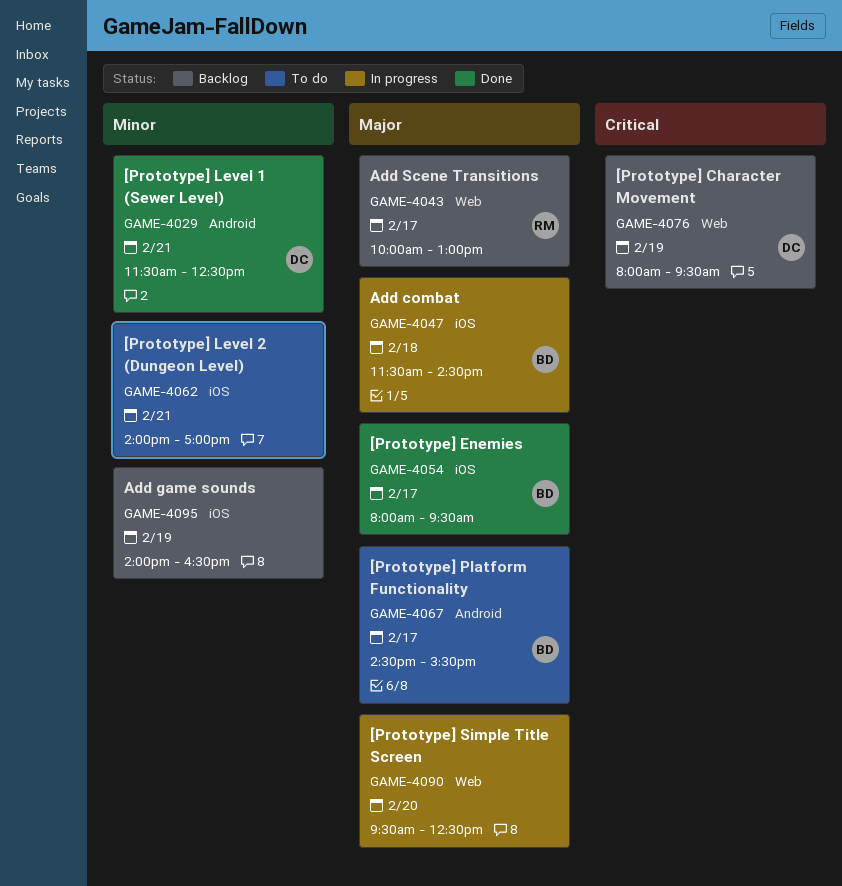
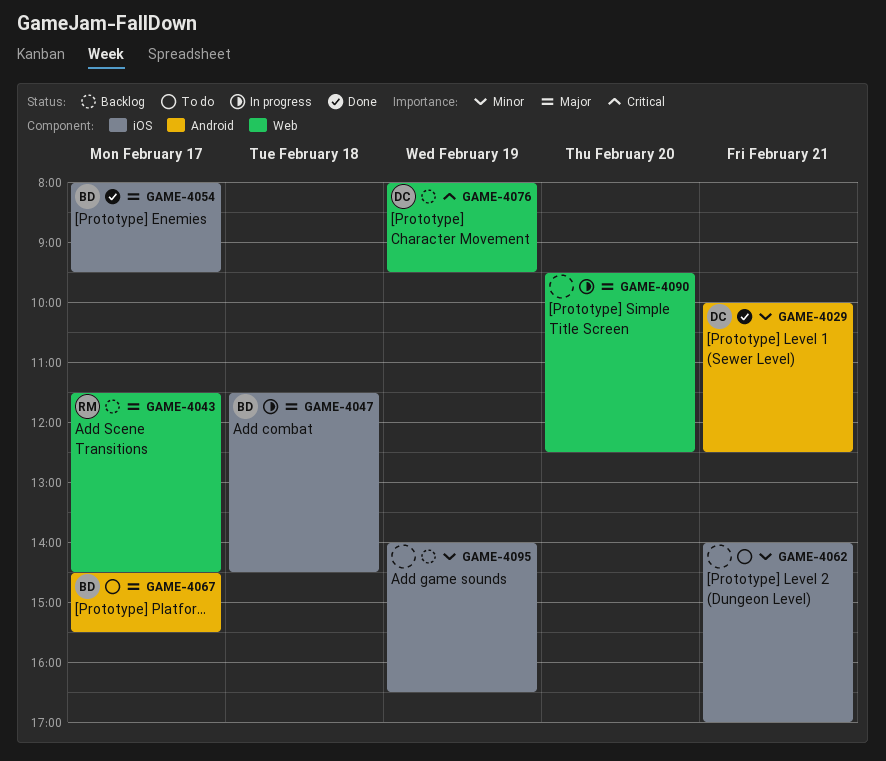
GAME-4029, begins: 11:30 -> 10:00
GAME-4043, begins: 10:00 -> 11:30
GAME-4043, ends: 13:00 -> 14:30

